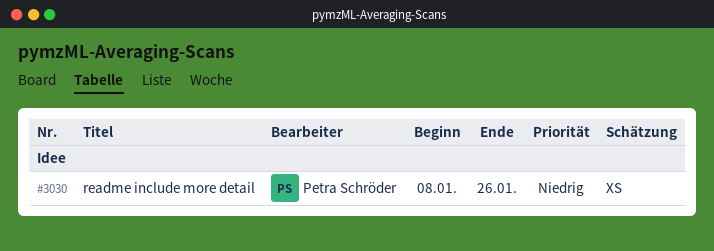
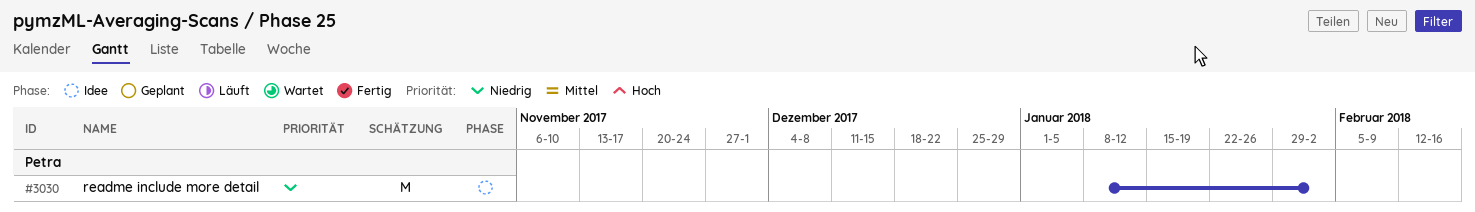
#3030, estimate: XS -> M
#3030, due: Jan 26 -> Feb 2

